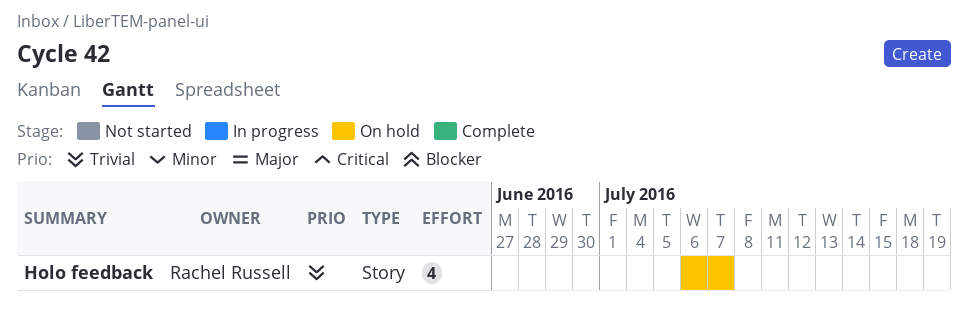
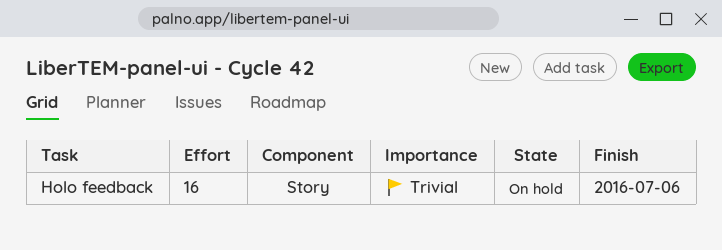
Holo feedback, estimate: 4 -> 16
Holo feedback, due: Jul 7 -> Jul 6

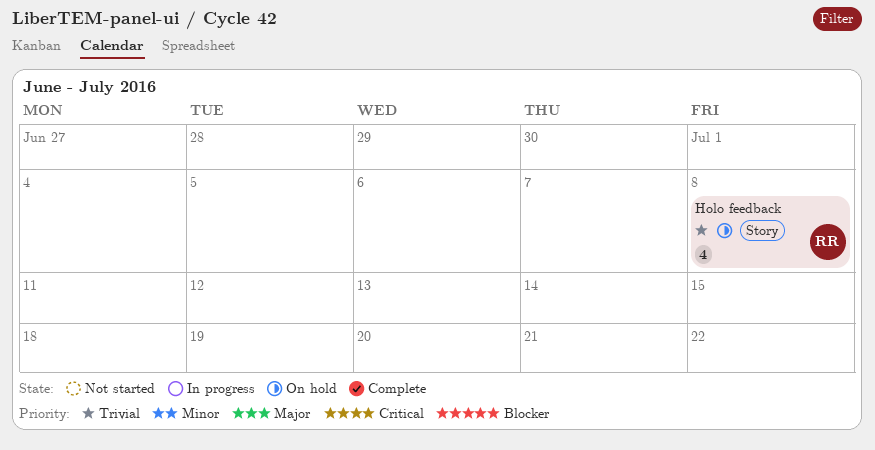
Holo feedback, estimate: 16 -> 4
Holo feedback, due: Jul 6 -> Jul 8

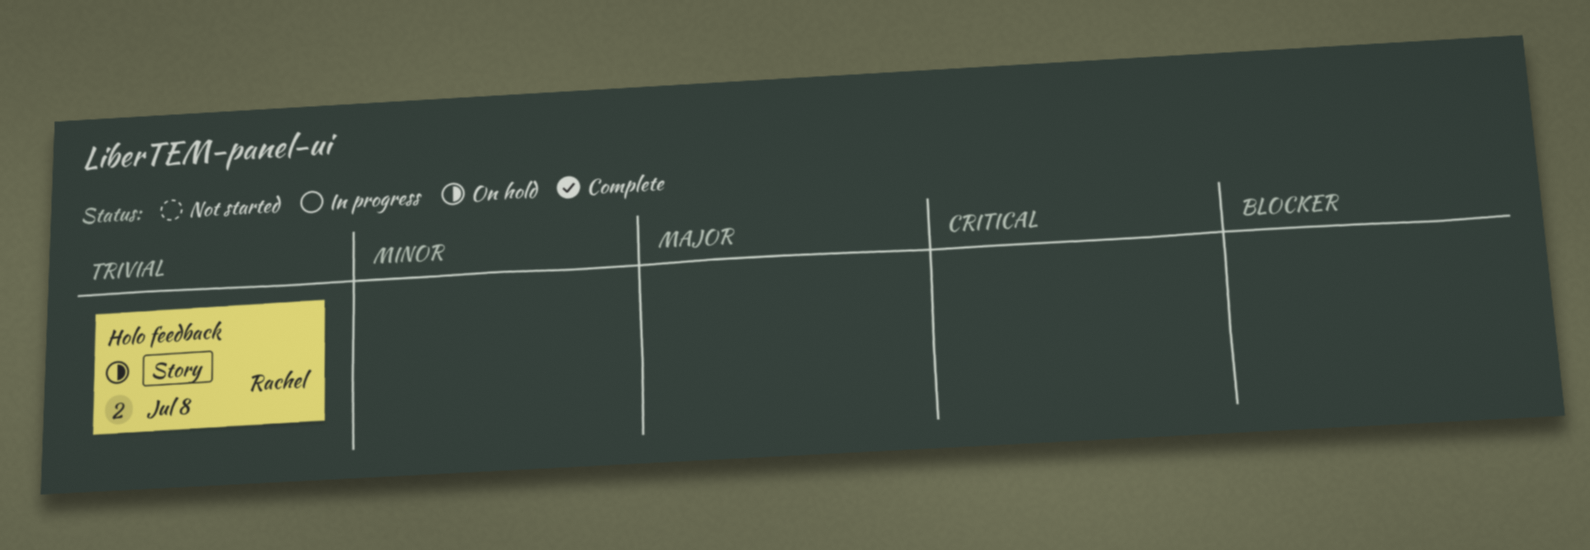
Holo feedback, estimate: 4 -> 2

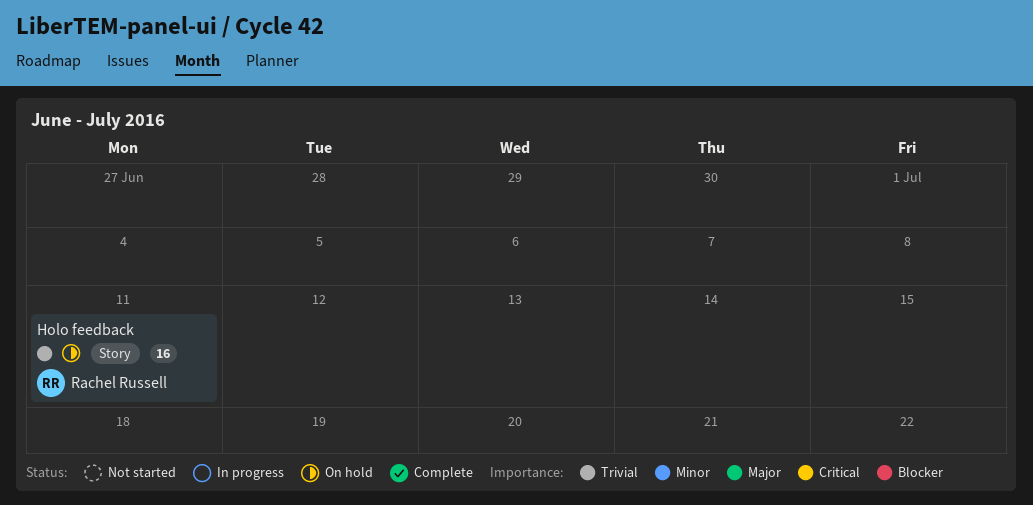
Holo feedback, estimate: 2 -> 16
Holo feedback, due: Jul 8 -> Jul 11

